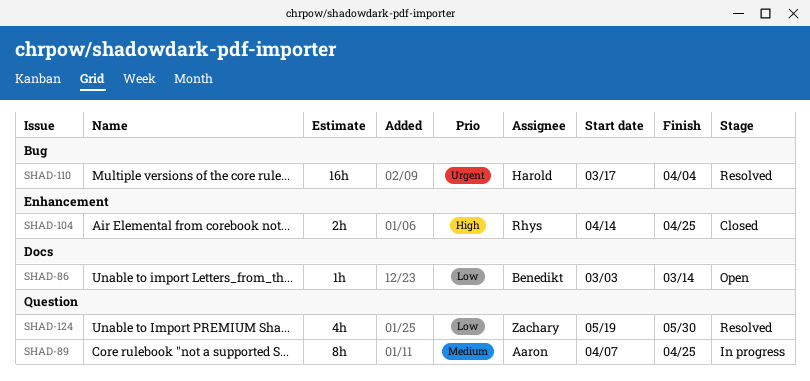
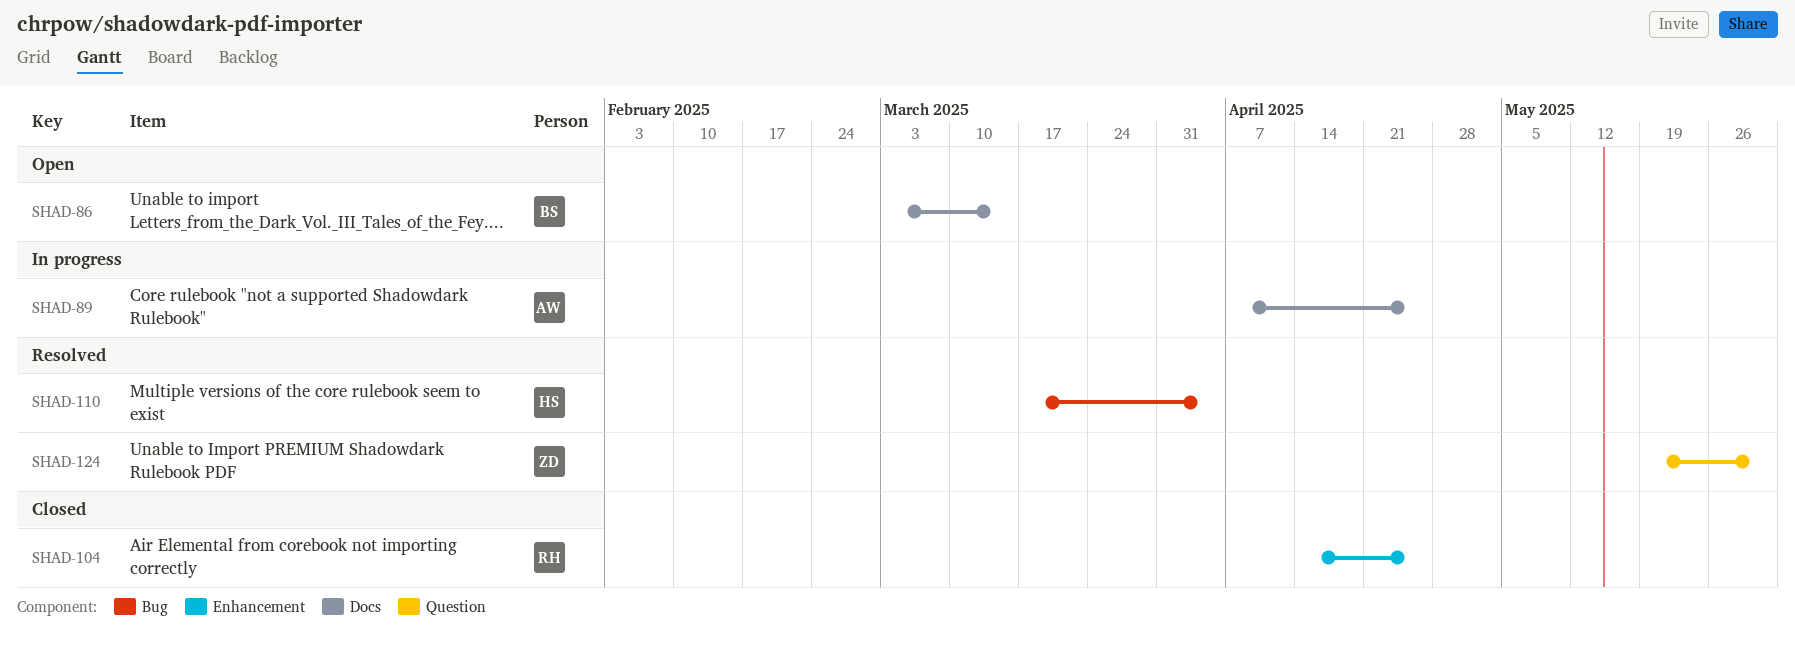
SHAD-89, label: Question -> Docs

